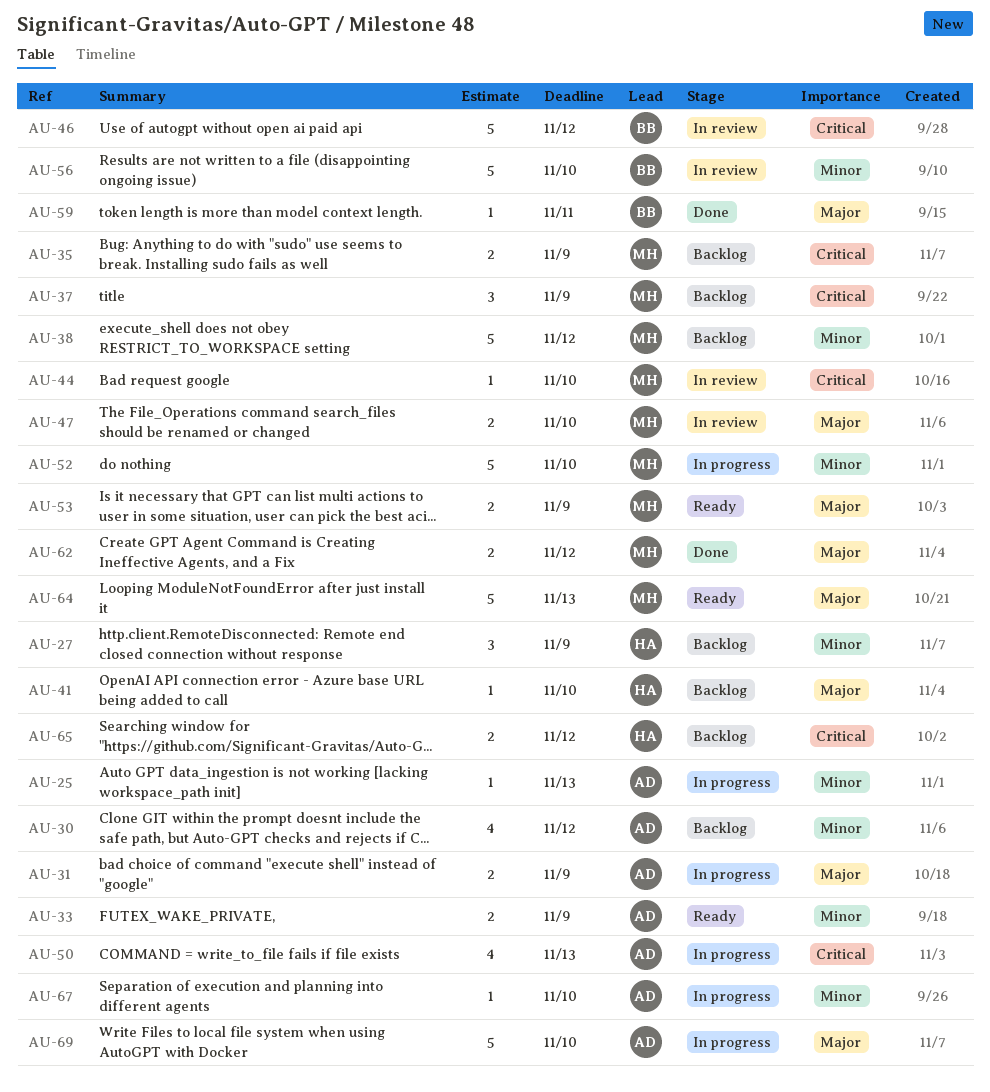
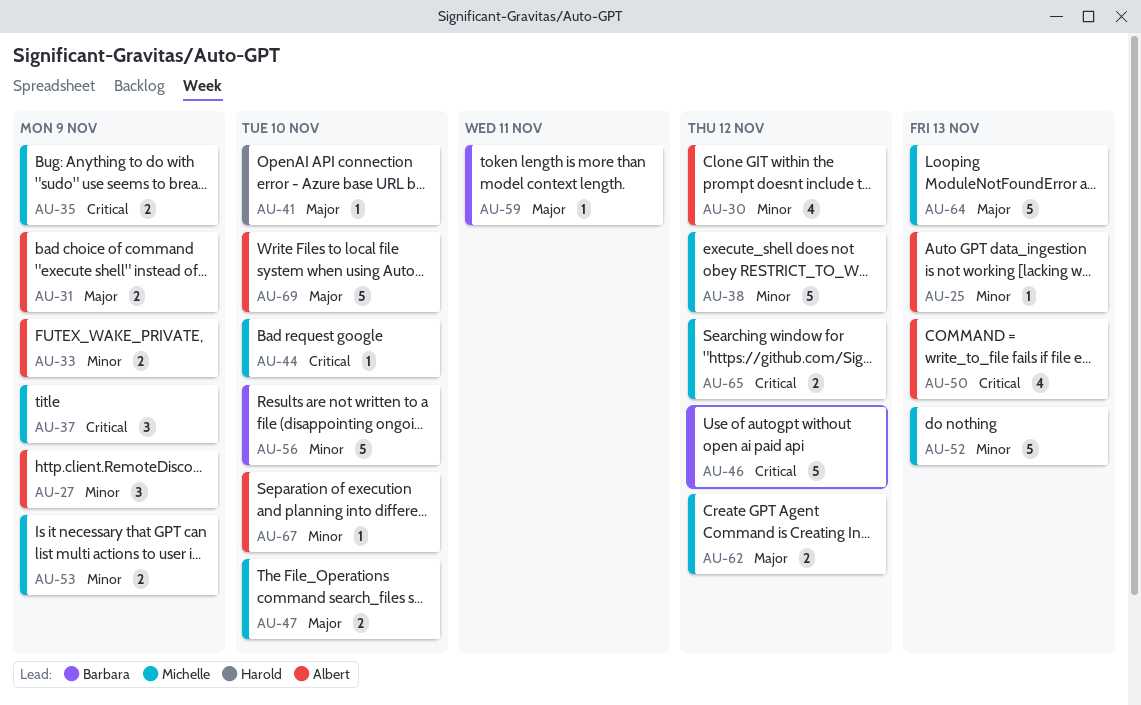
AU-27, owner: Harold -> Albert
AU-52, due: Nov 10 -> Nov 13
AU-53, priority: Major -> Minor
AU-65, owner: Harold -> Michelle

